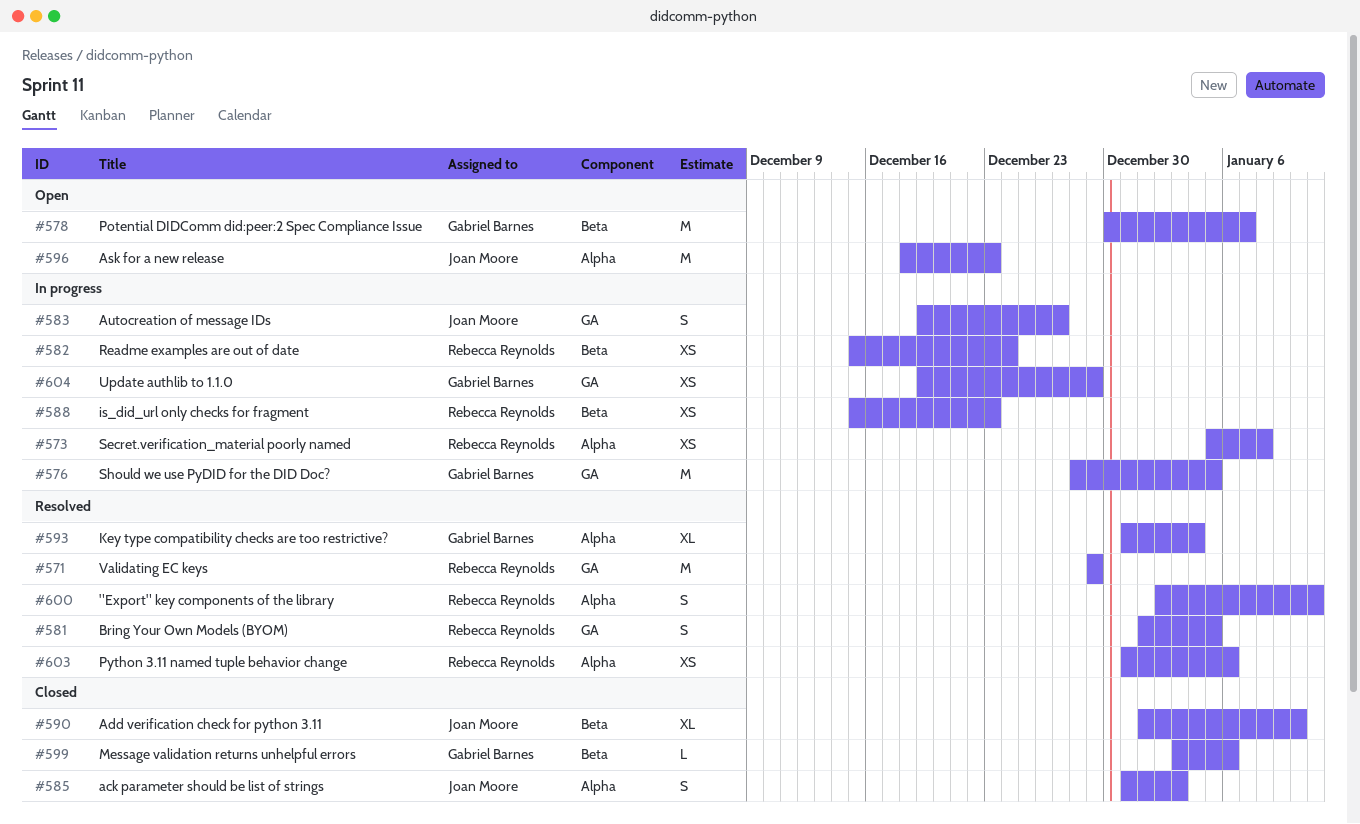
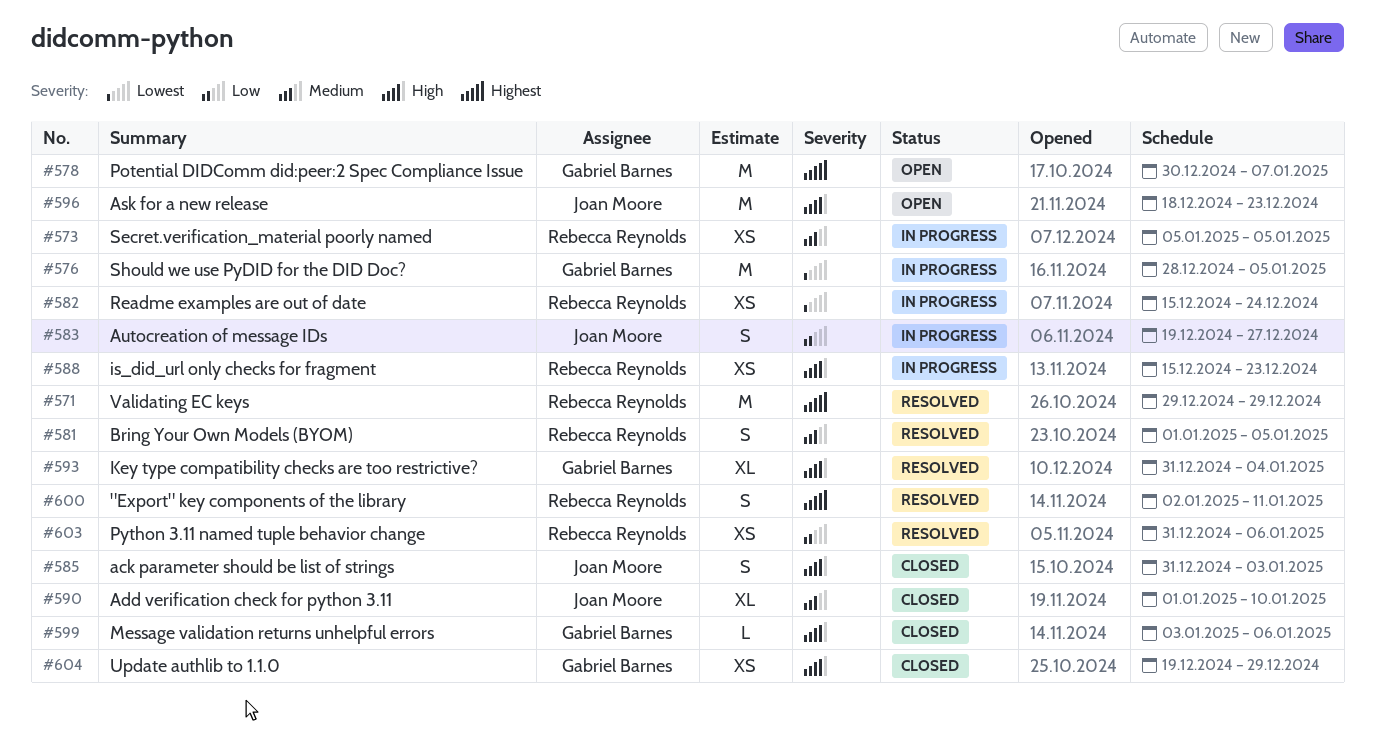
#573, due: Jan 8 -> Jan 5
#604, status: In progress -> Closed

